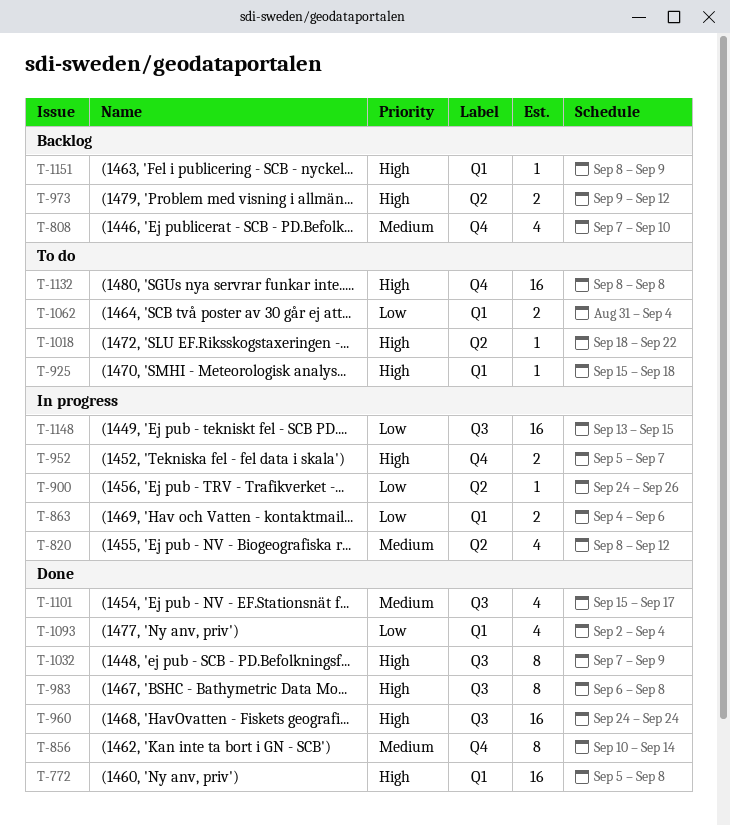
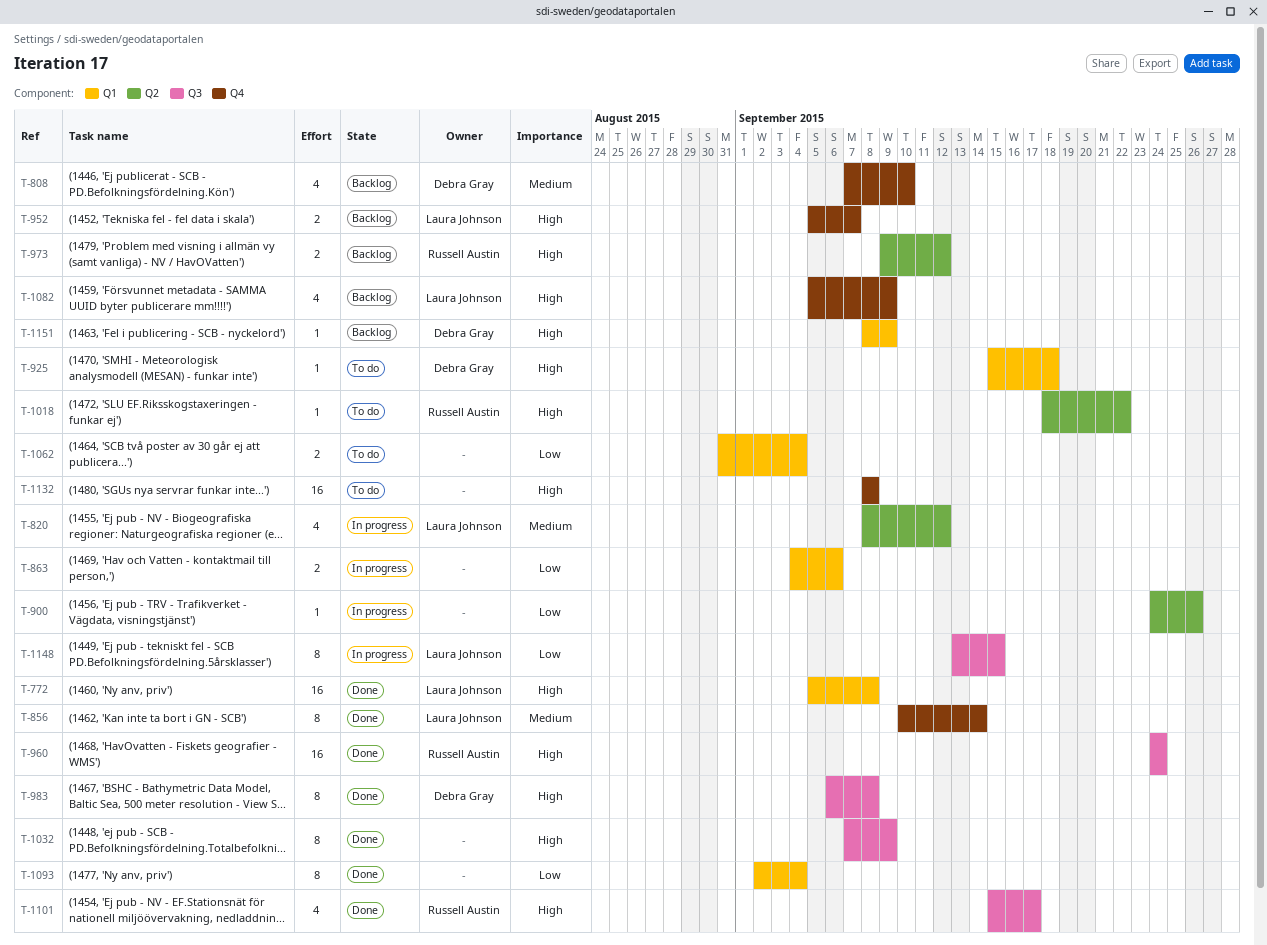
T-952, status: In progress -> Backlog
T-1082: none -> present
T-1093, estimate: 4 -> 8
T-1101, priority: Medium -> High
T-1148, estimate: 16 -> 8

